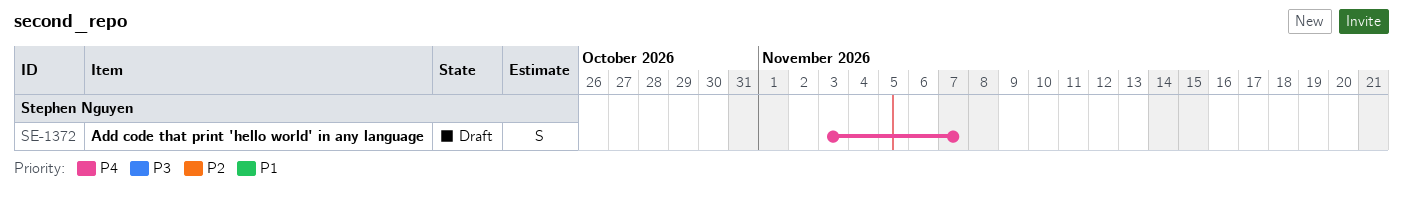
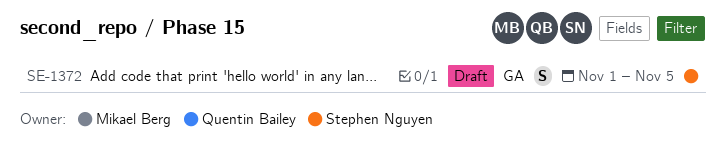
SE-1372, start: Nov 3 -> Nov 1
SE-1372, due: Nov 7 -> Nov 5

